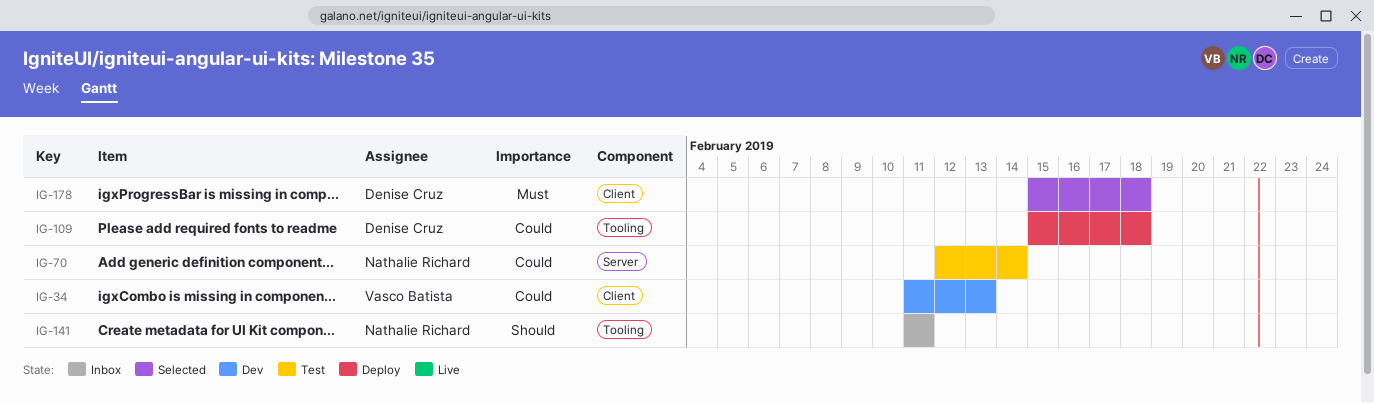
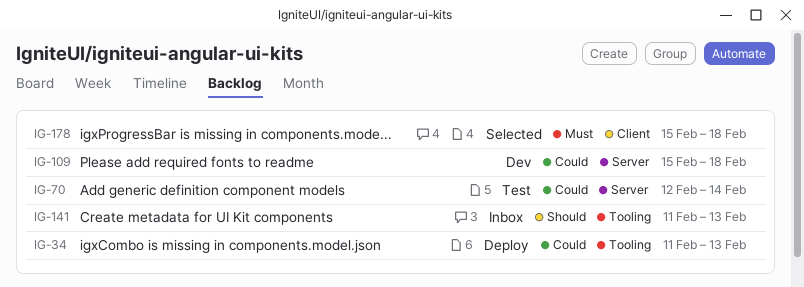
IG-34, status: Dev -> Deploy
IG-34, label: Client -> Tooling
IG-109, status: Deploy -> Dev
IG-109, label: Tooling -> Server
IG-141, due: Feb 11 -> Feb 13

